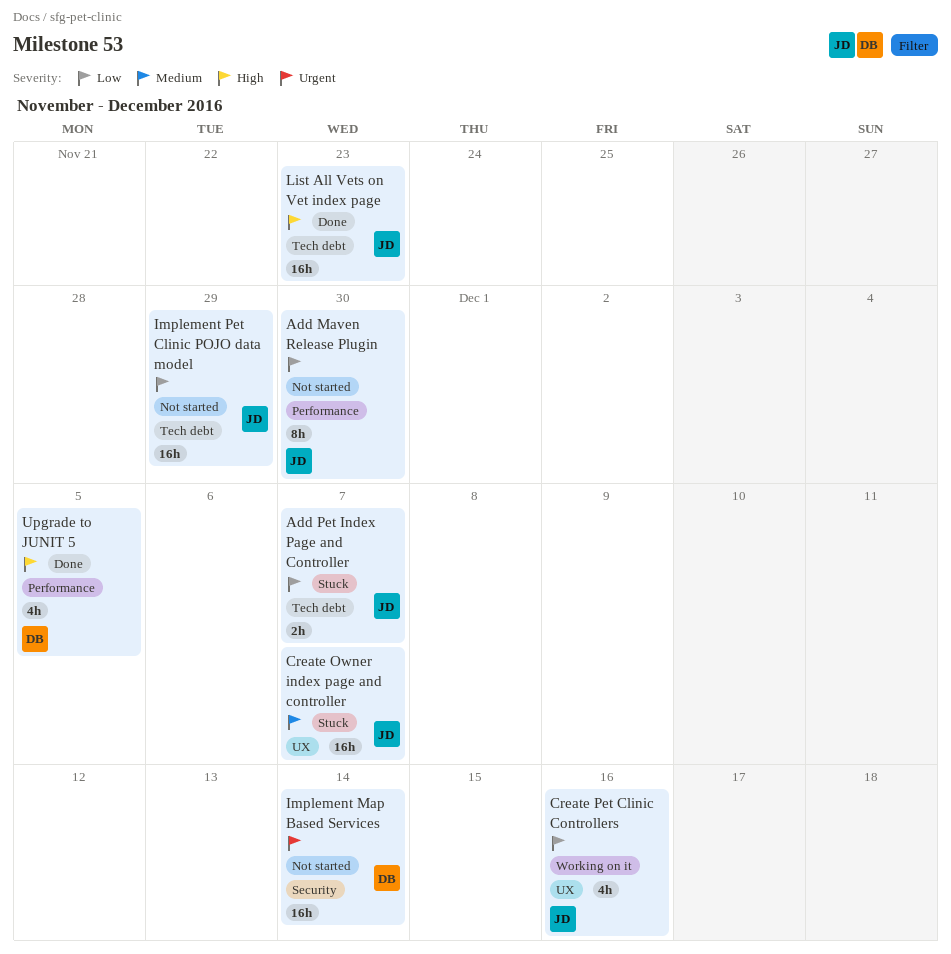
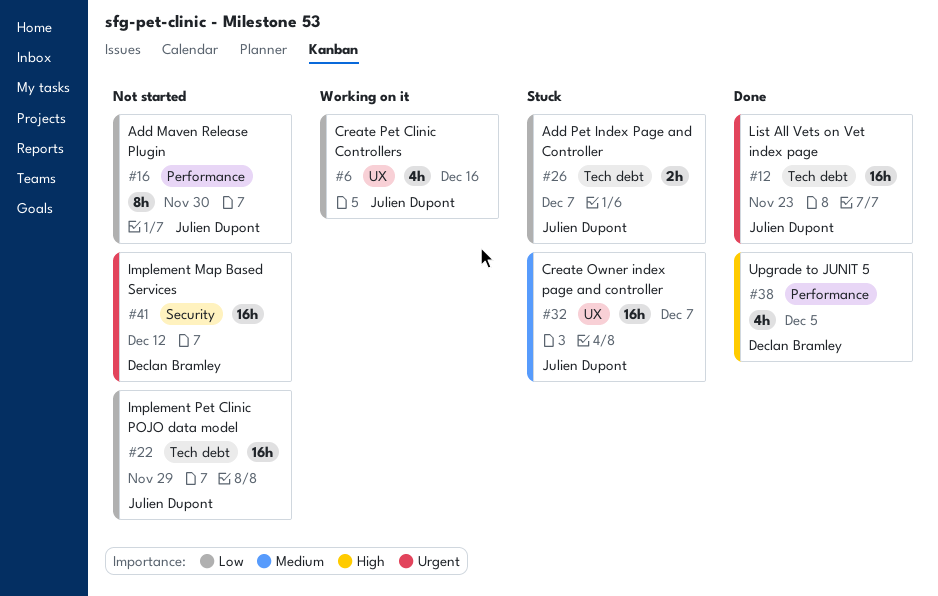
Implement Map Based Services, due: Dec 14 -> Dec 12
List All Vets on Vet index page, priority: High -> Urgent

